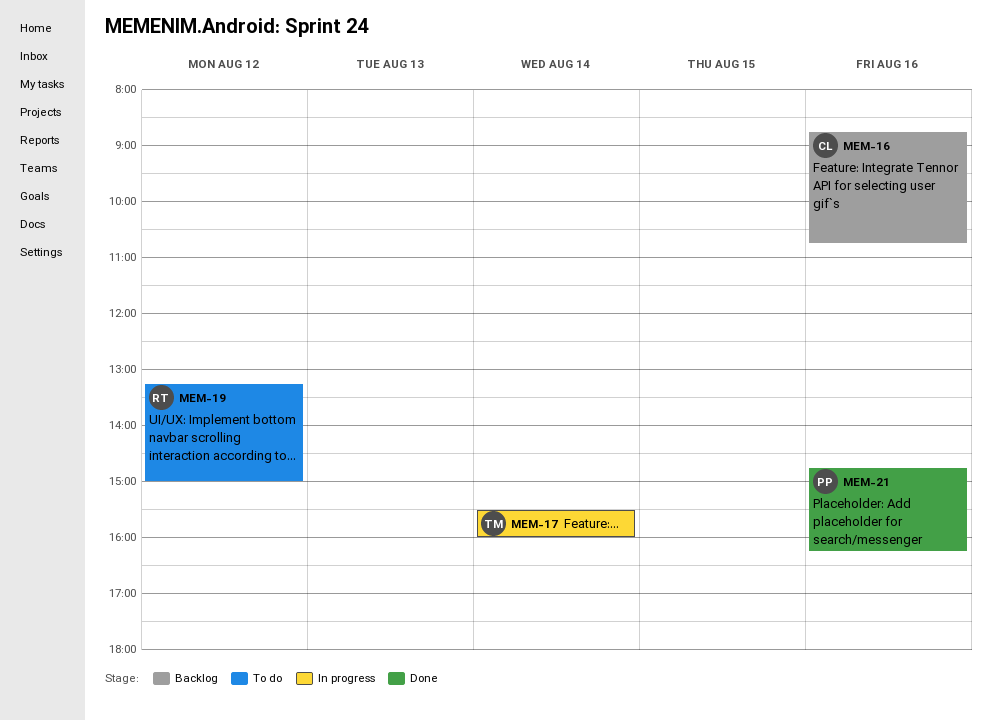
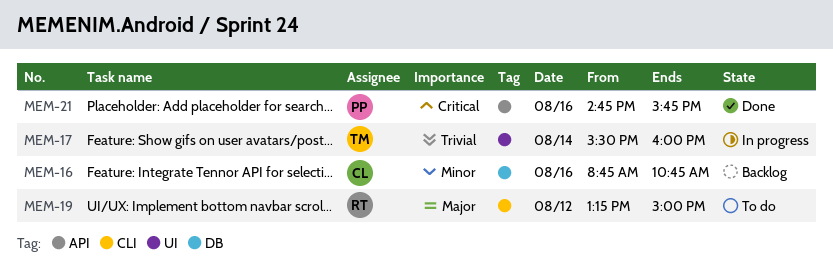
MEM-21, ends: 16:15 -> 15:45

